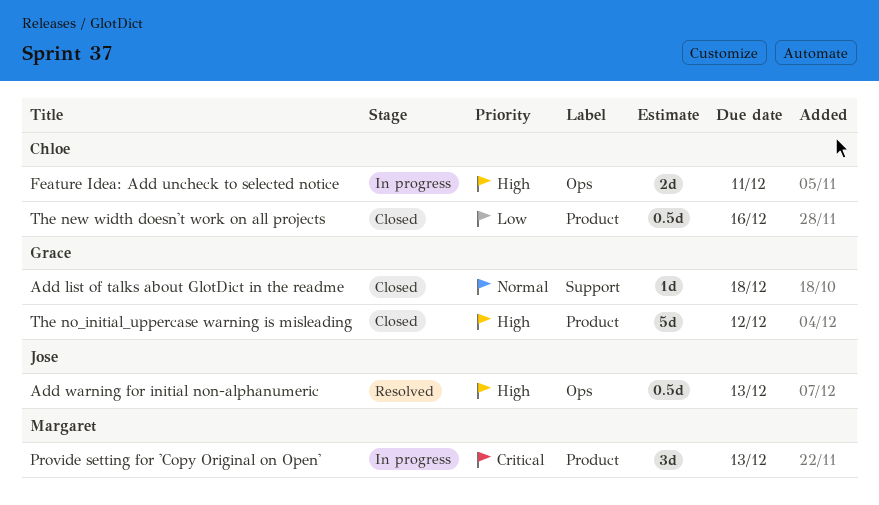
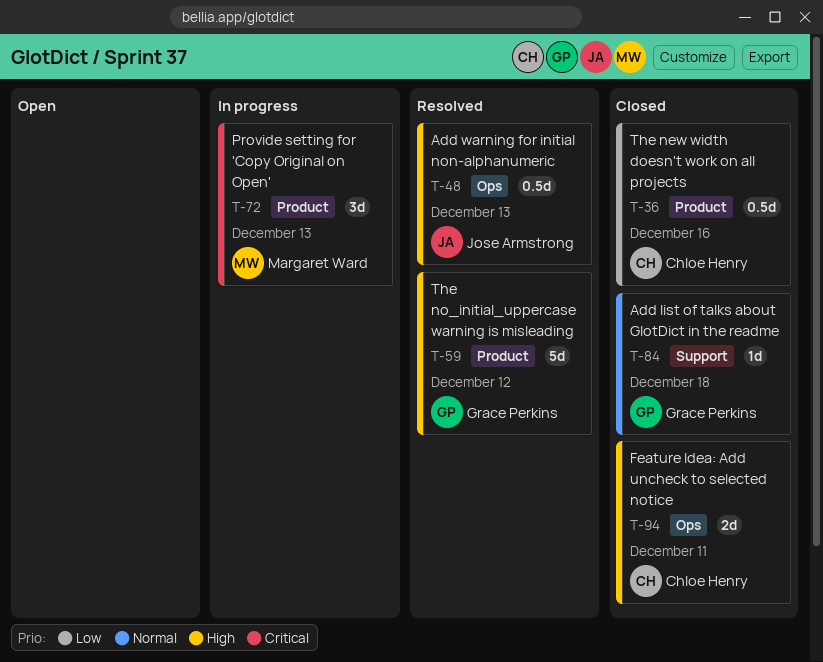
Feature Idea: Add uncheck to selected notice, status: In progress -> Closed
The no_initial_uppercase warning is misleading, status: Closed -> Resolved

